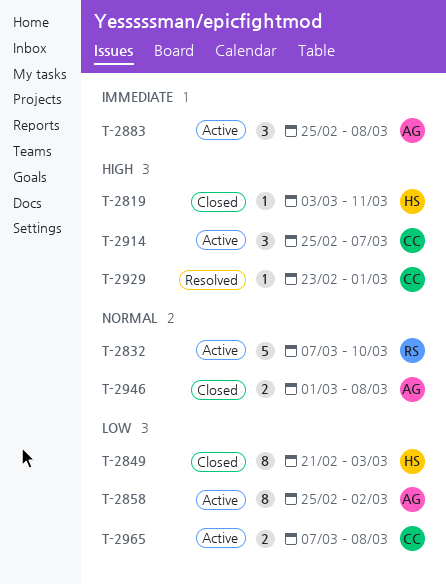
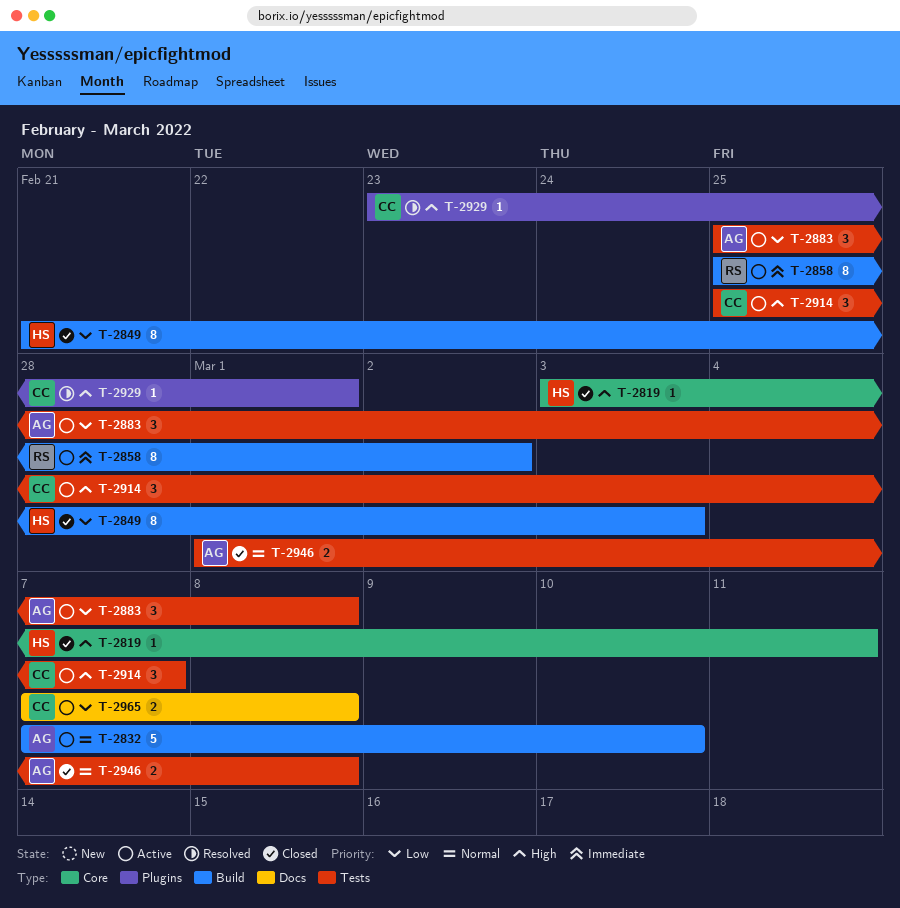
T-2832, owner: RS -> AG
T-2858, owner: AG -> RS
T-2858, priority: Low -> Immediate
T-2883, priority: Immediate -> Low

